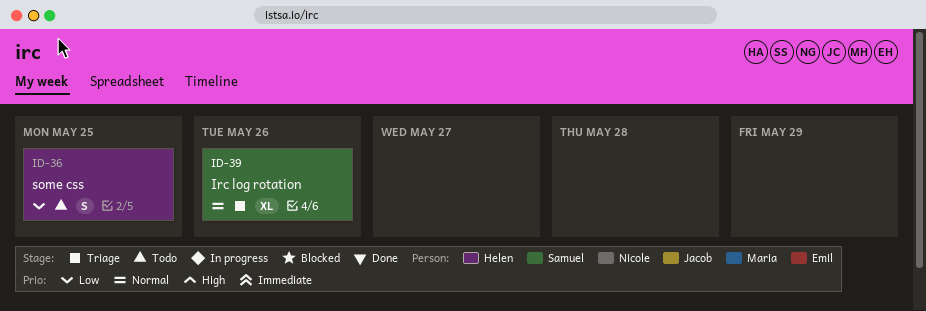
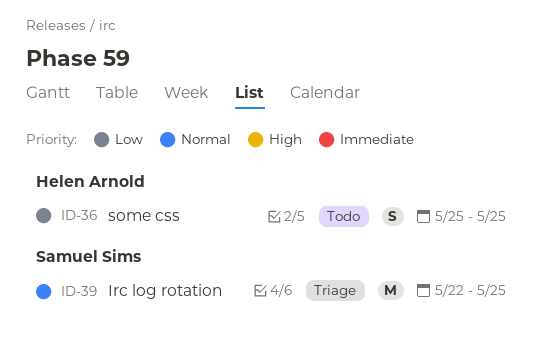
ID-39, estimate: XL -> M
ID-39, due: May 26 -> May 25

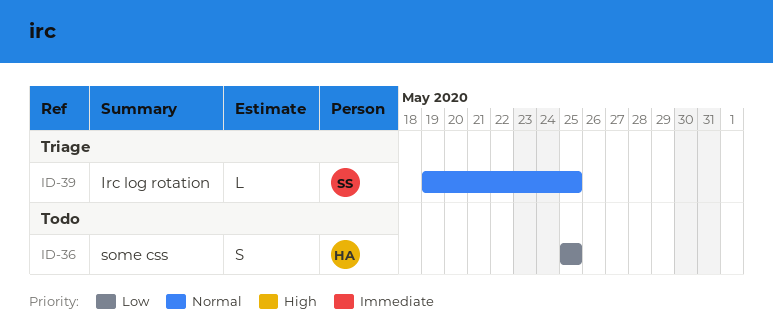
ID-39, estimate: M -> L
ID-39, start: May 22 -> May 19

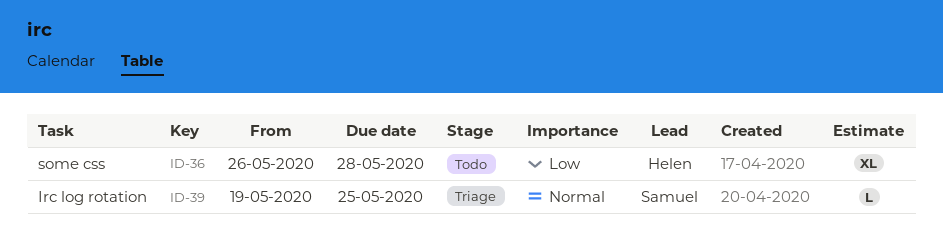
ID-36, estimate: S -> XL
ID-36, start: May 25 -> May 26
ID-36, due: May 25 -> May 28

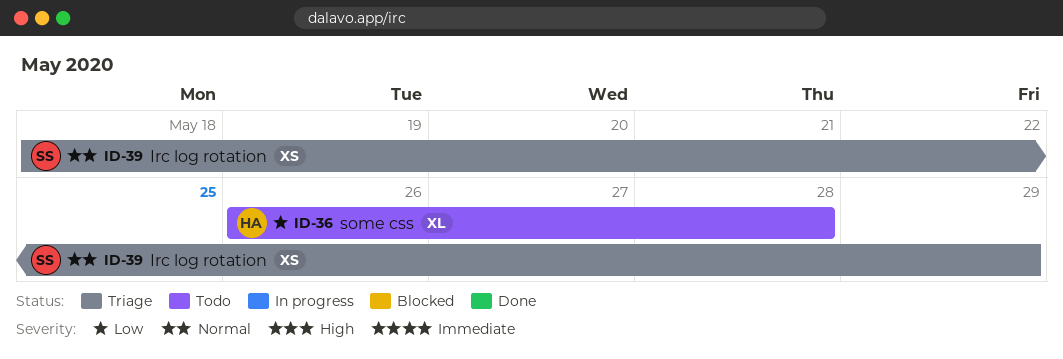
ID-39, estimate: L -> XS
ID-39, start: May 19 -> May 18
ID-39, due: May 25 -> May 29

